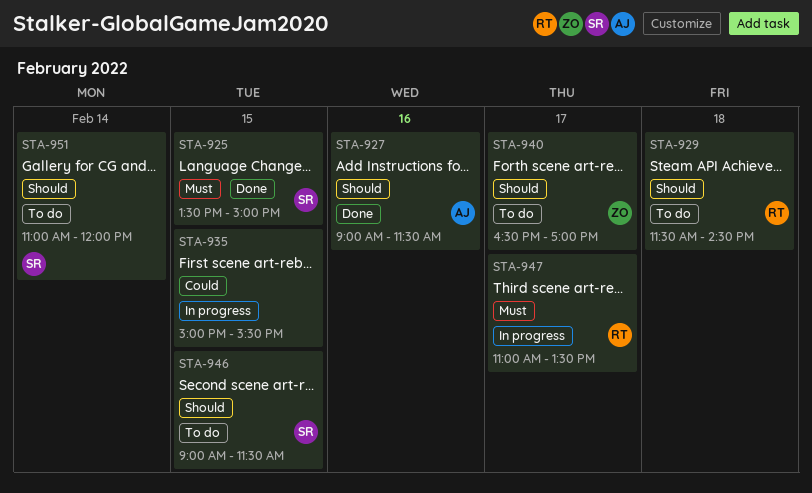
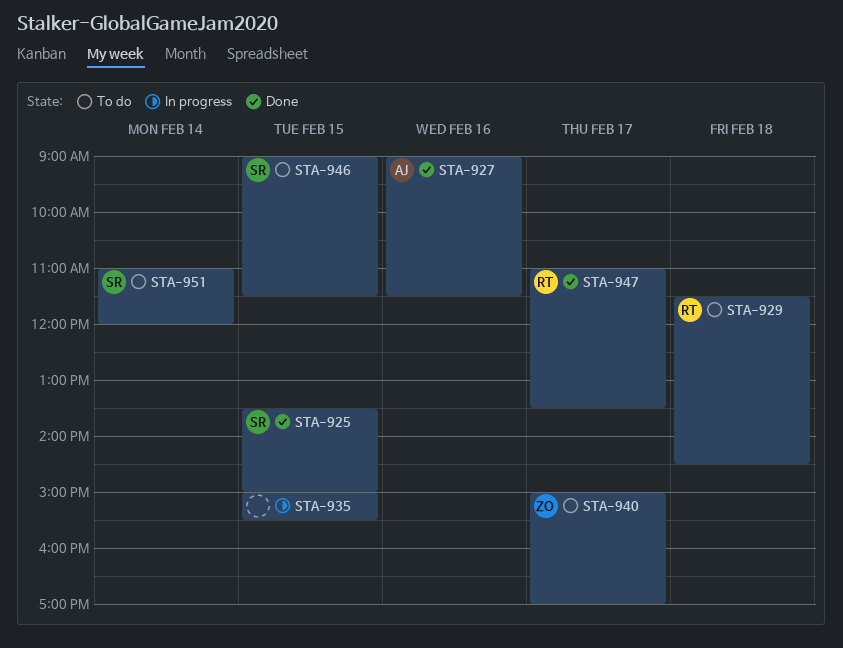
STA-940, begins: 16:30 -> 15:00
STA-947, status: In progress -> Done

